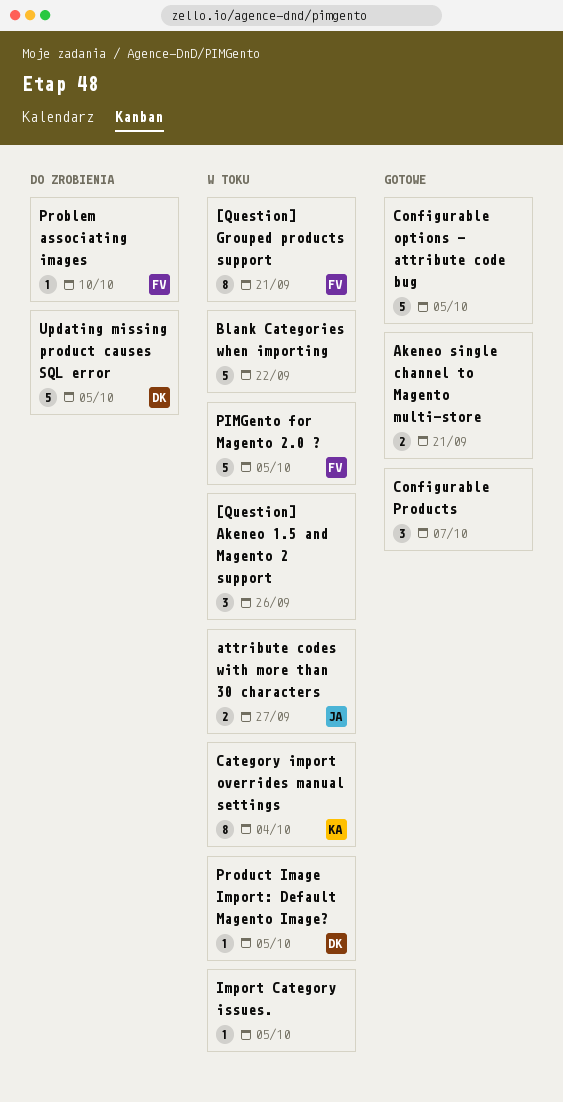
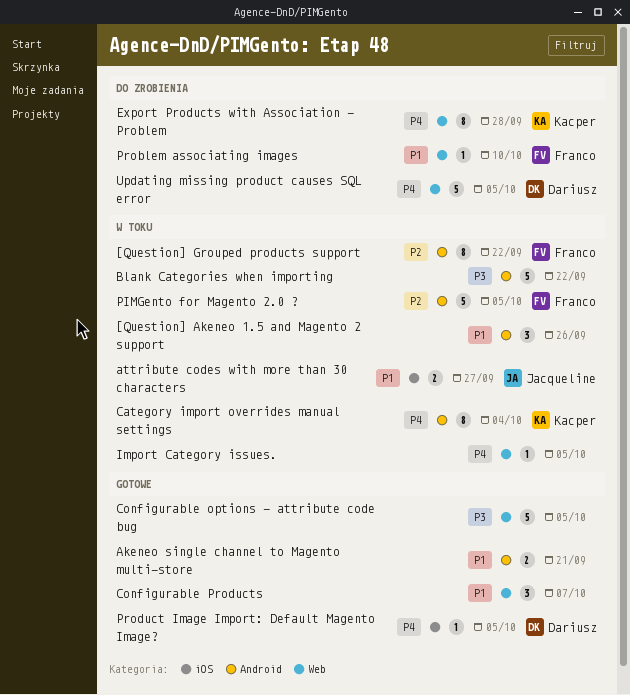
[Question] Grouped products support, due: Sep 21 -> Sep 22
Export Products with Association - Problem: none -> present
Product Image Import: Default Magento Image?, status: W toku -> Gotowe

